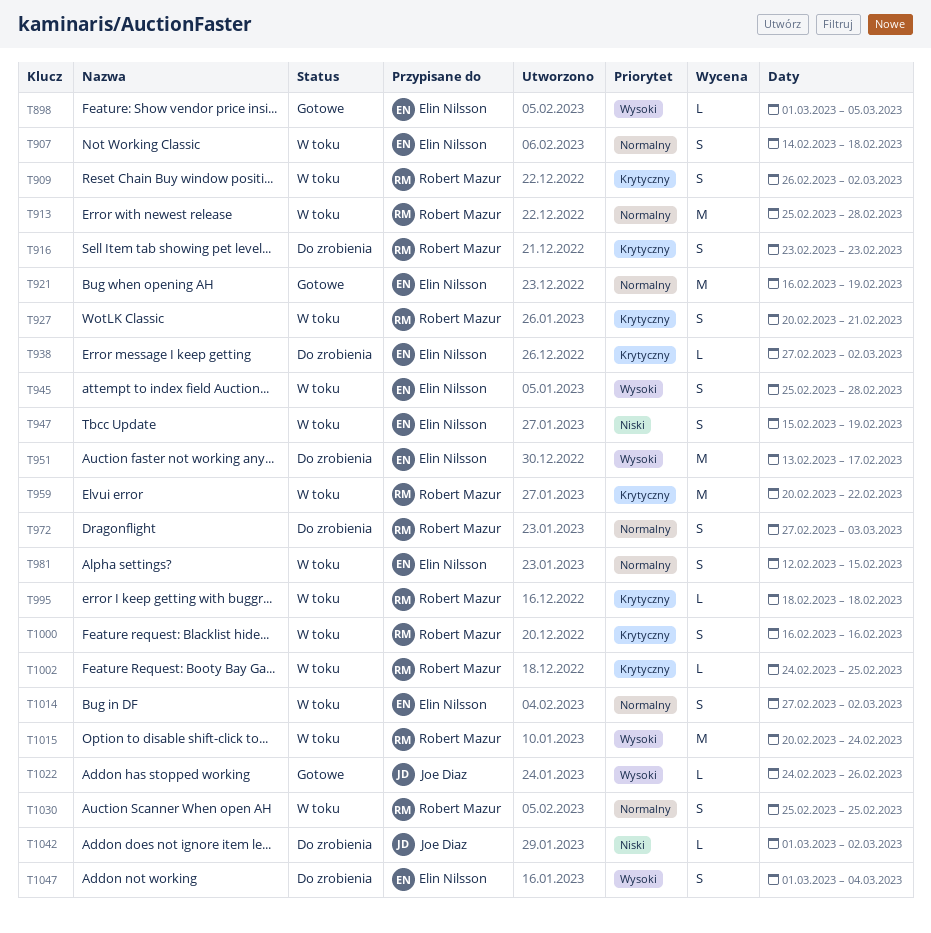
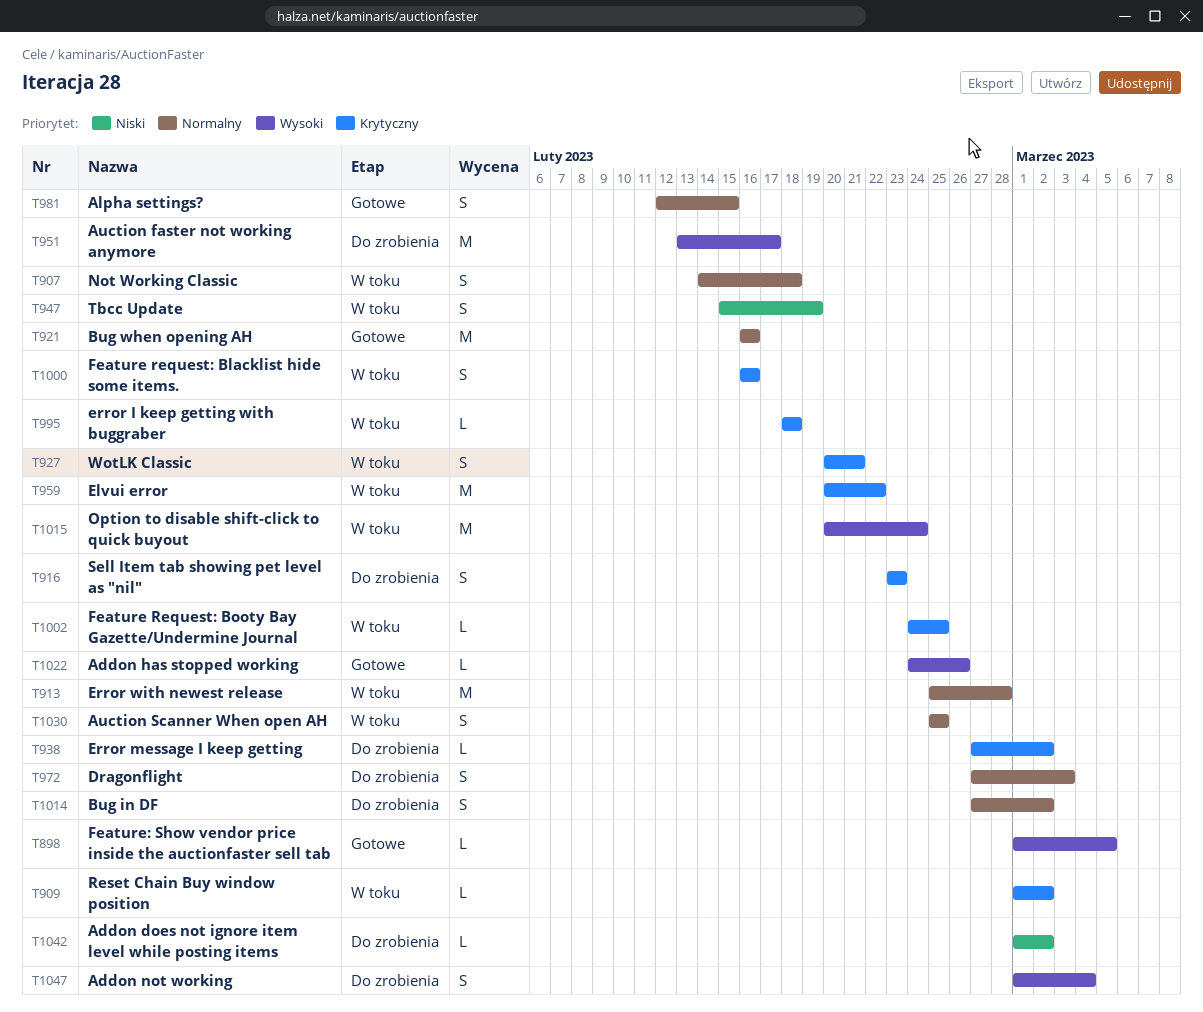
T909, estimate: S -> L
T909, start: Feb 26 -> Mar 1
T921, due: Feb 19 -> Feb 16
T945: present -> none
T981, status: W toku -> Gotowe
T1014, status: W toku -> Do zrobienia

